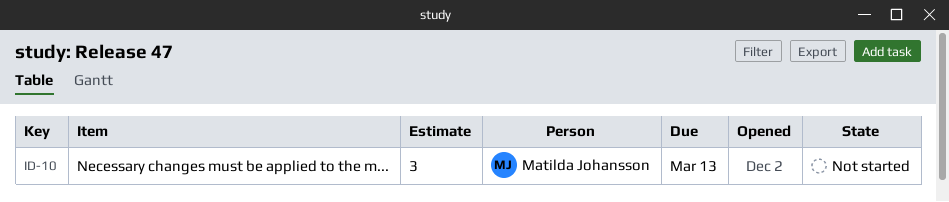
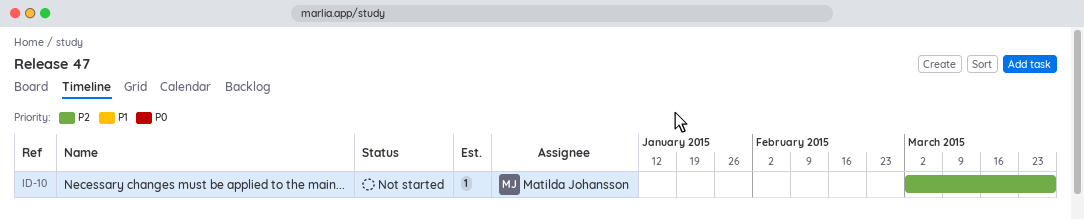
ID-10, estimate: 3 -> 1
ID-10, due: Mar 13 -> Mar 27

